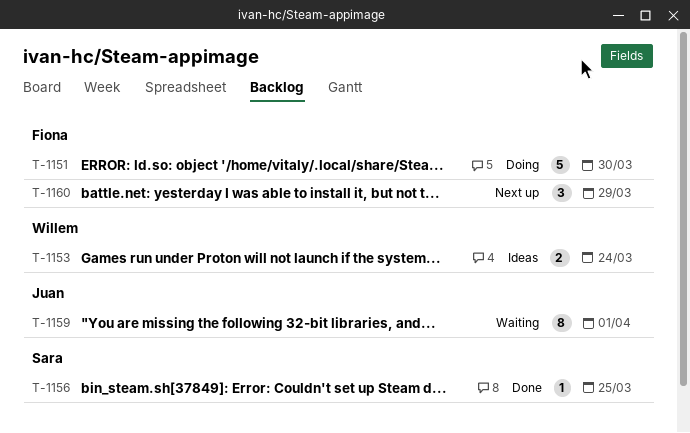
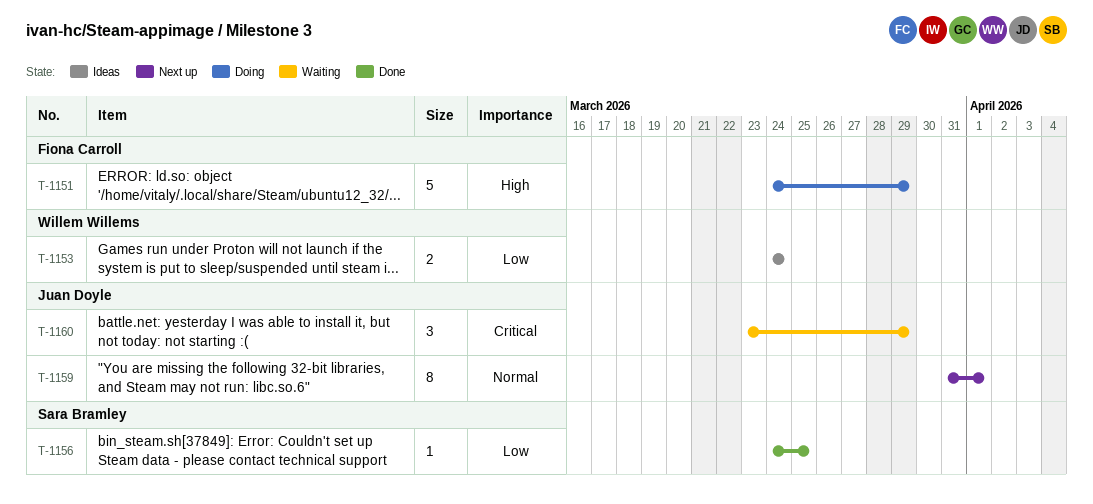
T-1151, due: Mar 30 -> Mar 29
T-1159, status: Waiting -> Next up
T-1160, status: Next up -> Waiting
T-1160, owner: Fiona Carroll -> Juan Doyle

